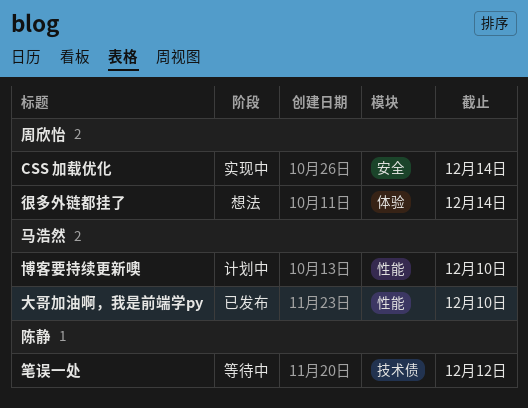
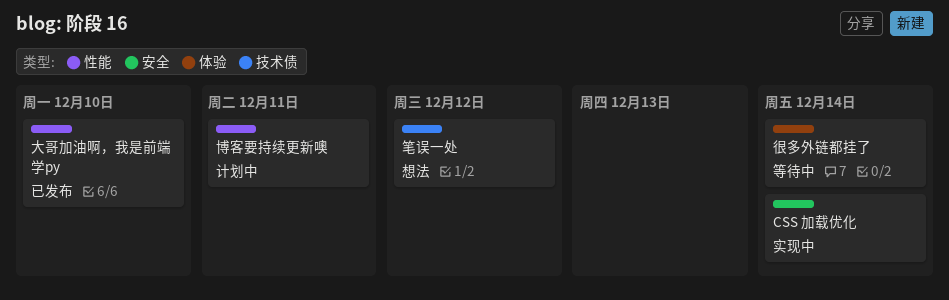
博客要持续更新噢, due: Dec 10 -> Dec 11
很多外链都挂了, status: 想法 -> 等待中
笔误一处, status: 等待中 -> 想法

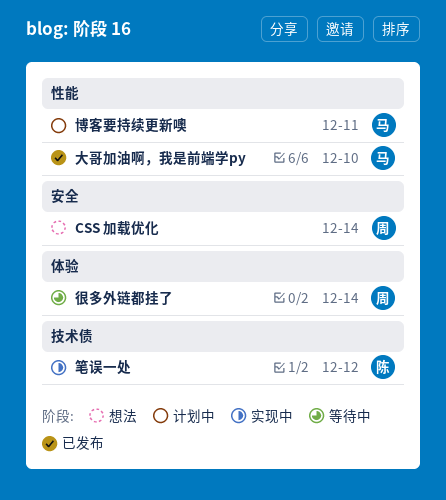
CSS 加载优化, status: 实现中 -> 想法
笔误一处, status: 想法 -> 实现中

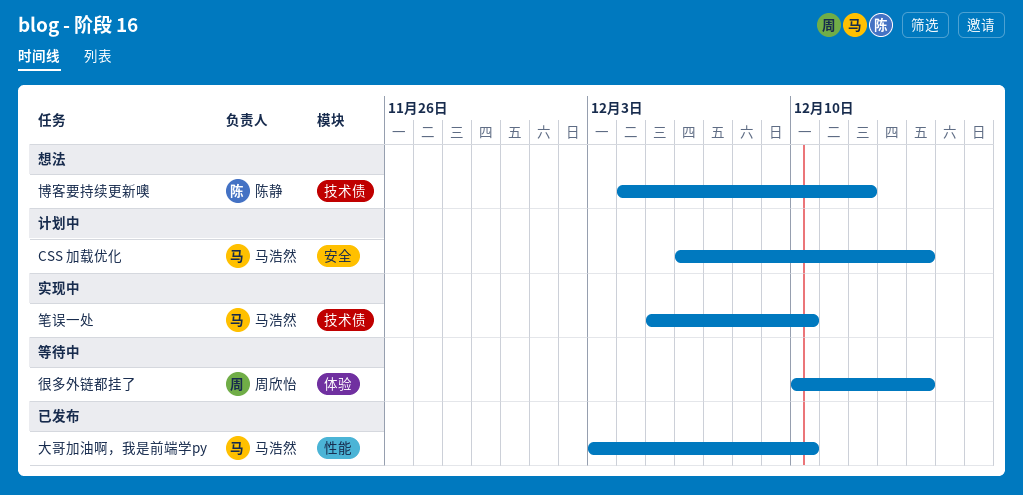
CSS 加载优化, status: 想法 -> 计划中
CSS 加载优化, owner: 周欣怡 -> 马浩然
博客要持续更新噢, status: 计划中 -> 想法
博客要持续更新噢, owner: 马浩然 -> 陈静
博客要持续更新噢, label: 性能 -> 技术债
博客要持续更新噢, due: Dec 11 -> Dec 12
笔误一处, owner: 陈静 -> 马浩然
笔误一处, due: Dec 12 -> Dec 10

